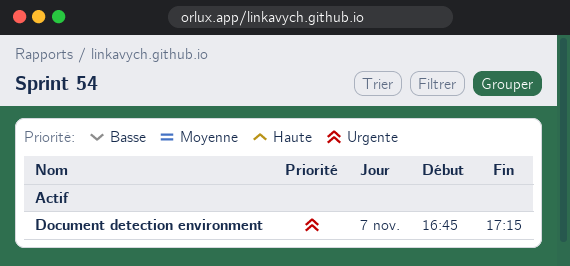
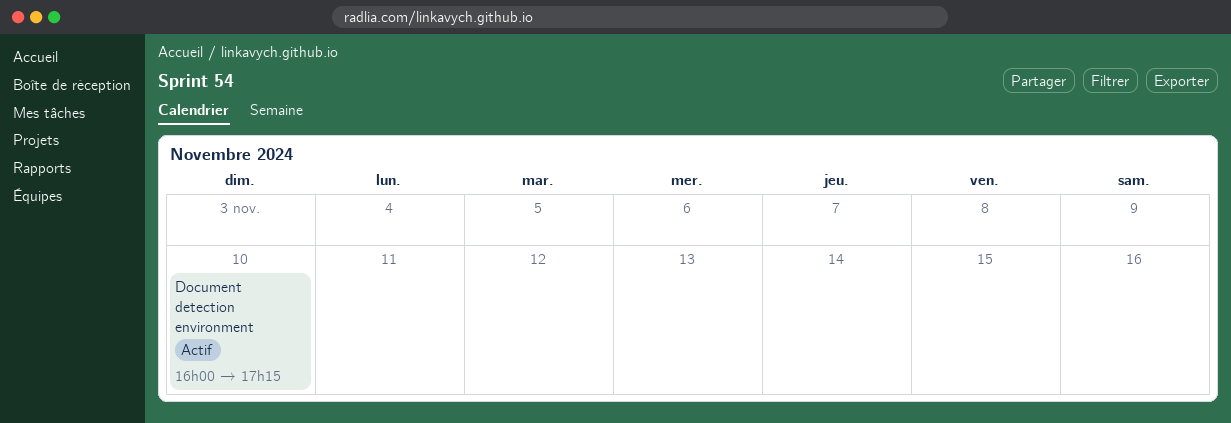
Document detection environment, day: Nov 7 -> Nov 10
Document detection environment, begins: 16:45 -> 16:00

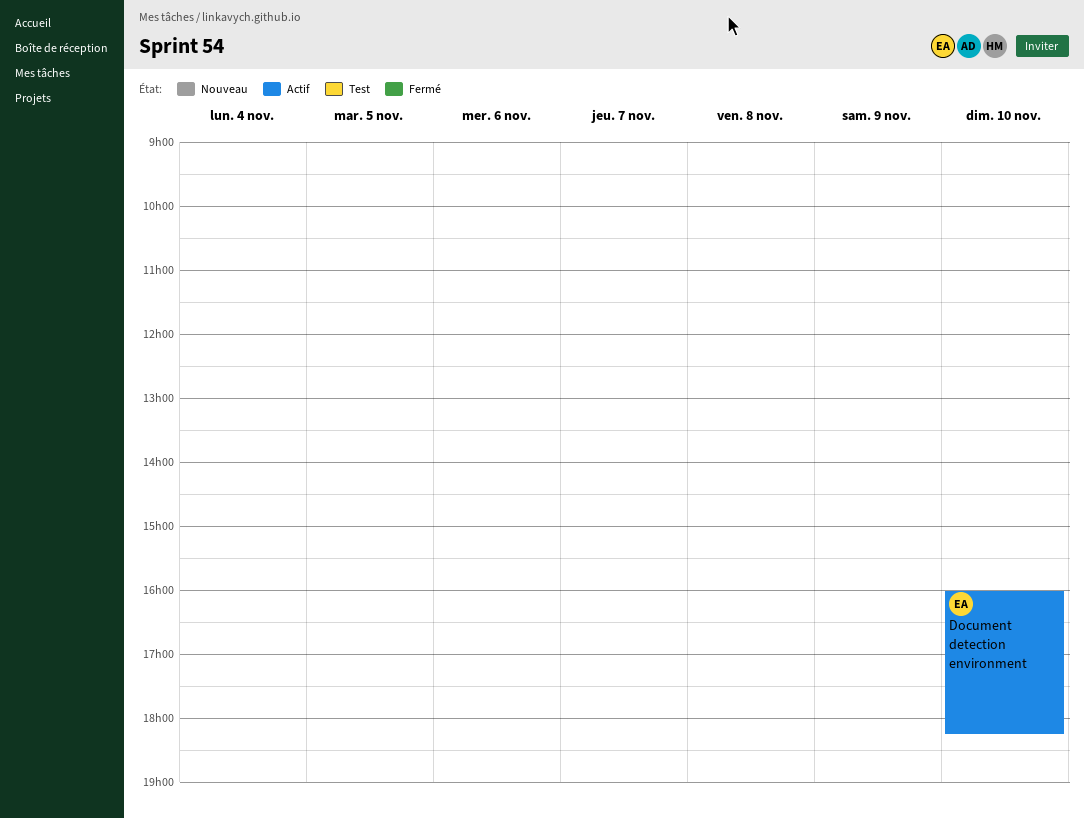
Document detection environment, ends: 17:15 -> 18:15

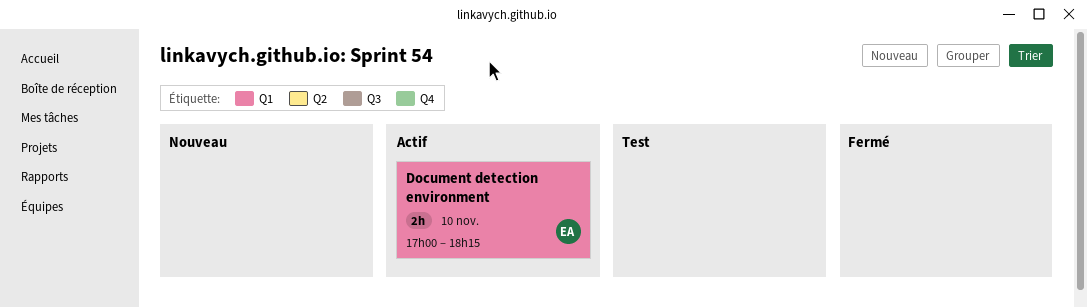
Document detection environment, begins: 16:00 -> 17:00

